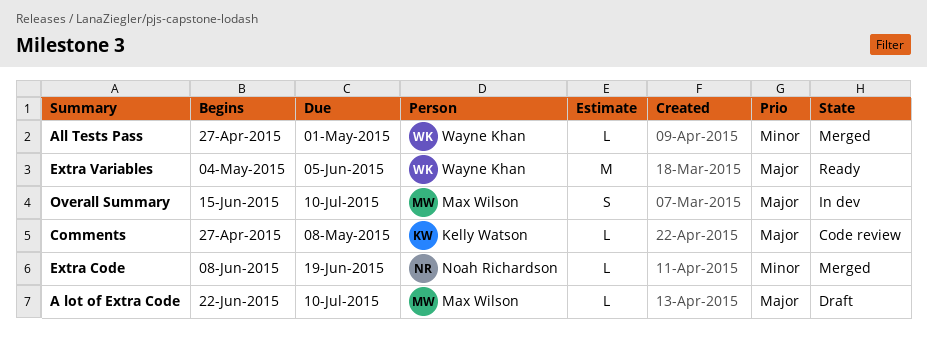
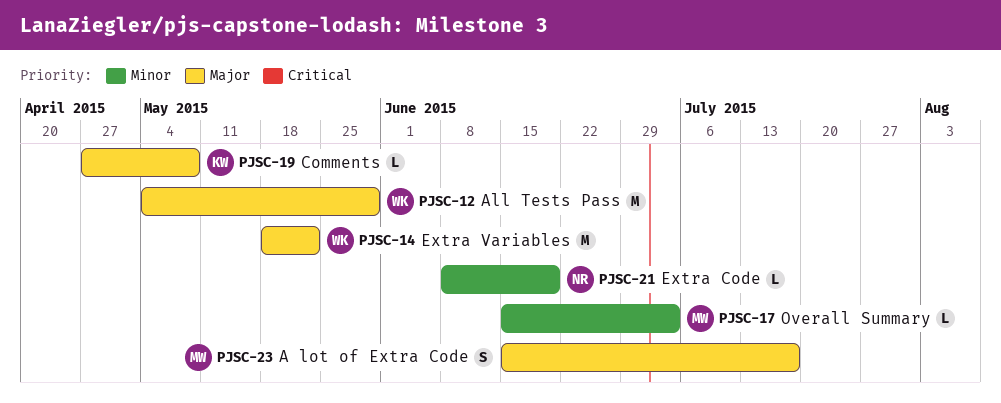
A lot of Extra Code, estimate: L -> S
A lot of Extra Code, start: Jun 22 -> Jun 15
A lot of Extra Code, due: Jul 10 -> Jul 17
All Tests Pass, priority: Minor -> Major
All Tests Pass, estimate: L -> M
All Tests Pass, start: Apr 27 -> May 4
All Tests Pass, due: May 1 -> May 29
Extra Variables, start: May 4 -> May 18
Extra Variables, due: Jun 5 -> May 22
Overall Summary, priority: Major -> Minor
Overall Summary, estimate: S -> L
Overall Summary, due: Jul 10 -> Jul 3

